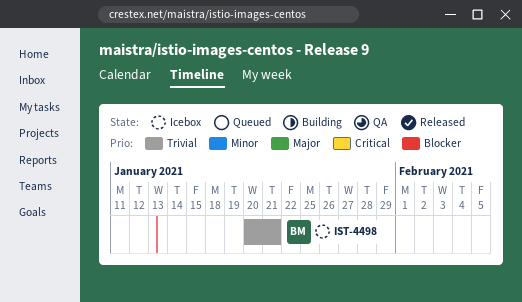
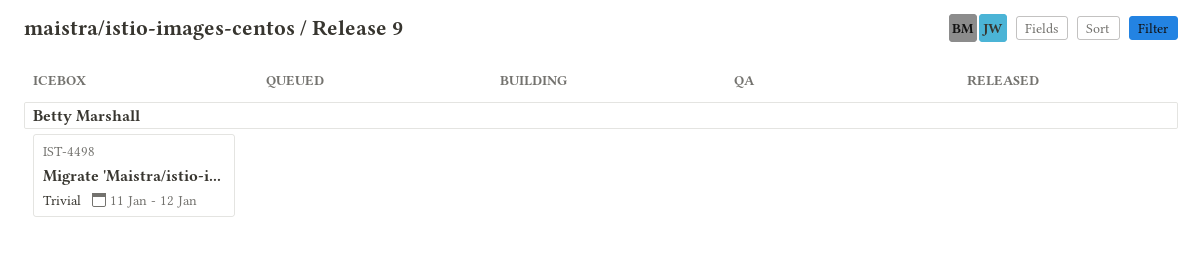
IST-4498, start: Jan 20 -> Jan 11
IST-4498, due: Jan 21 -> Jan 12

